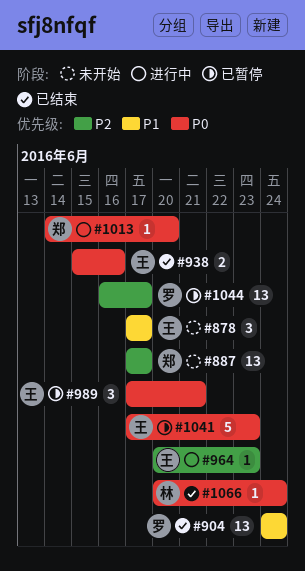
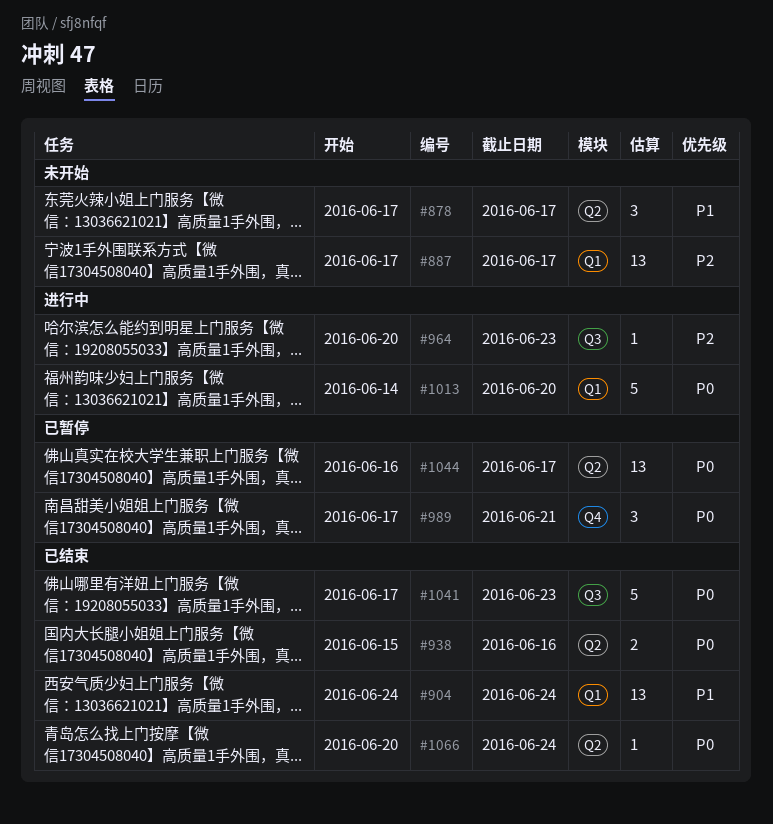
#1013, estimate: 1 -> 5
#1041, status: 已暂停 -> 已结束
#1044, priority: P2 -> P0

